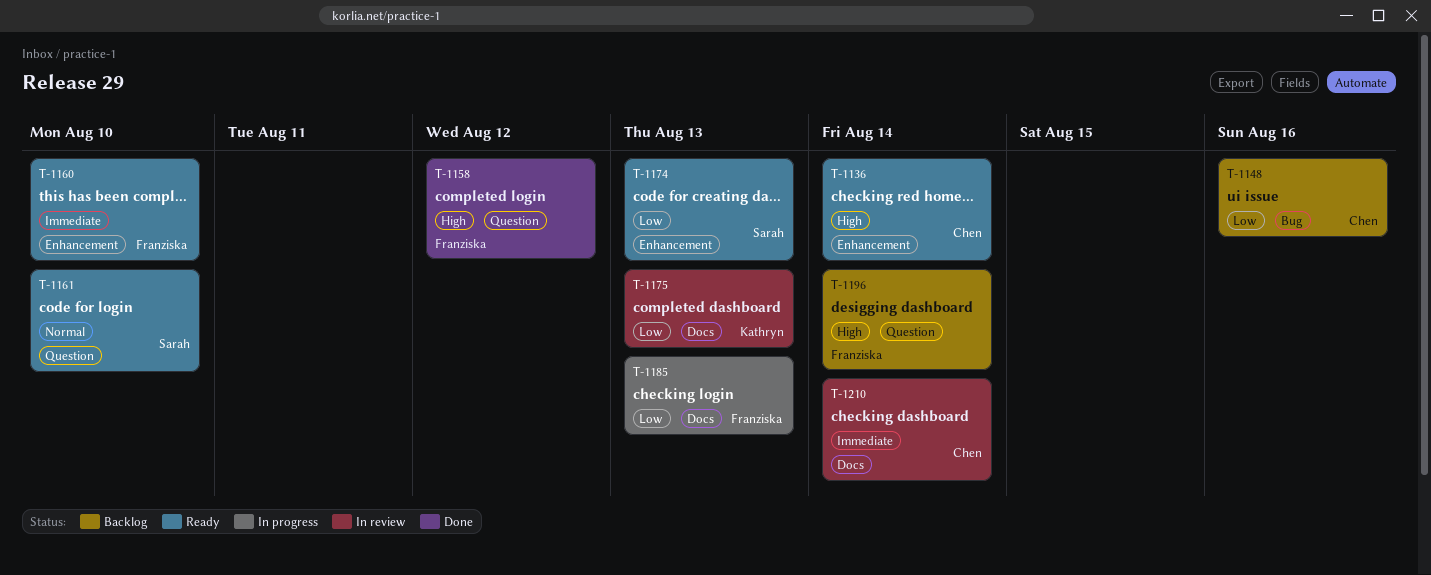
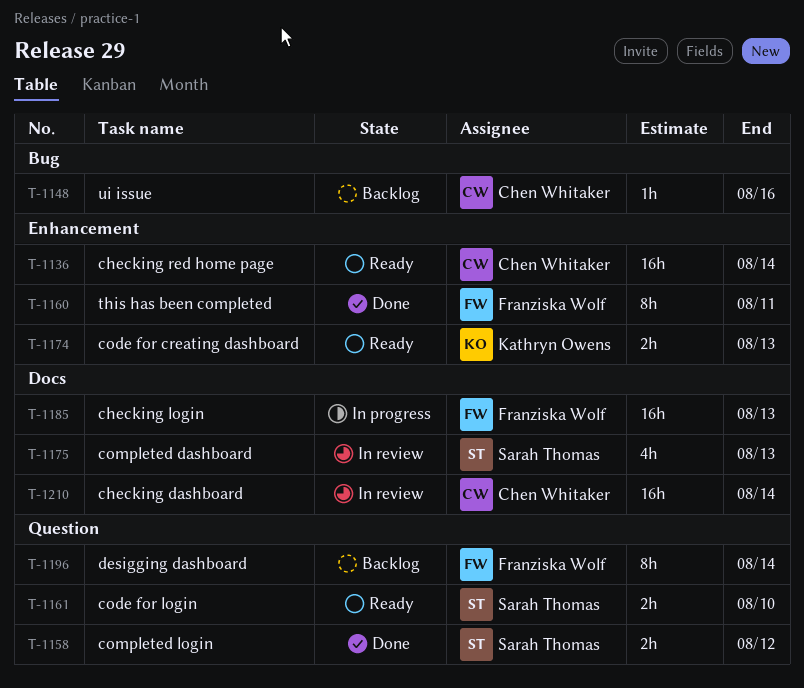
T-1158, owner: Franziska Wolf -> Sarah Thomas
T-1160, status: Ready -> Done
T-1160, due: Aug 10 -> Aug 11
T-1174, owner: Sarah Thomas -> Kathryn Owens
T-1175, owner: Kathryn Owens -> Sarah Thomas

